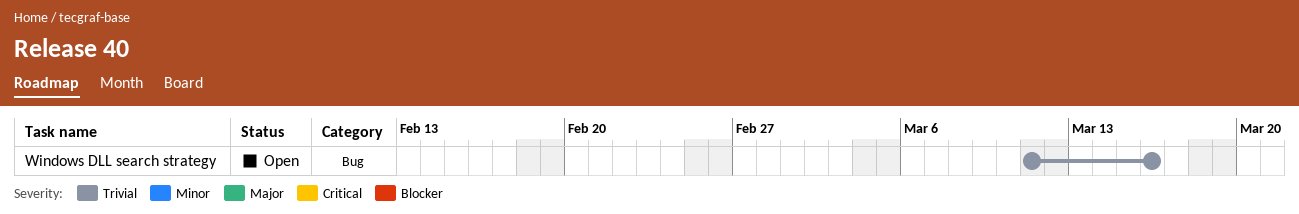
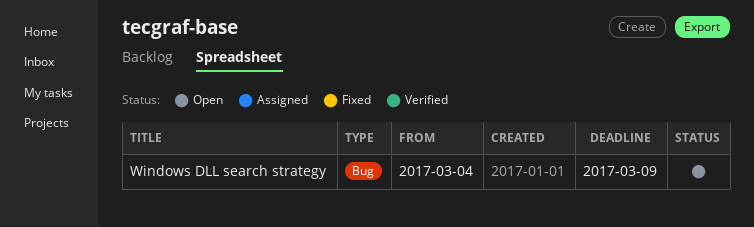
Windows DLL search strategy, start: Mar 11 -> Mar 4
Windows DLL search strategy, due: Mar 16 -> Mar 9

